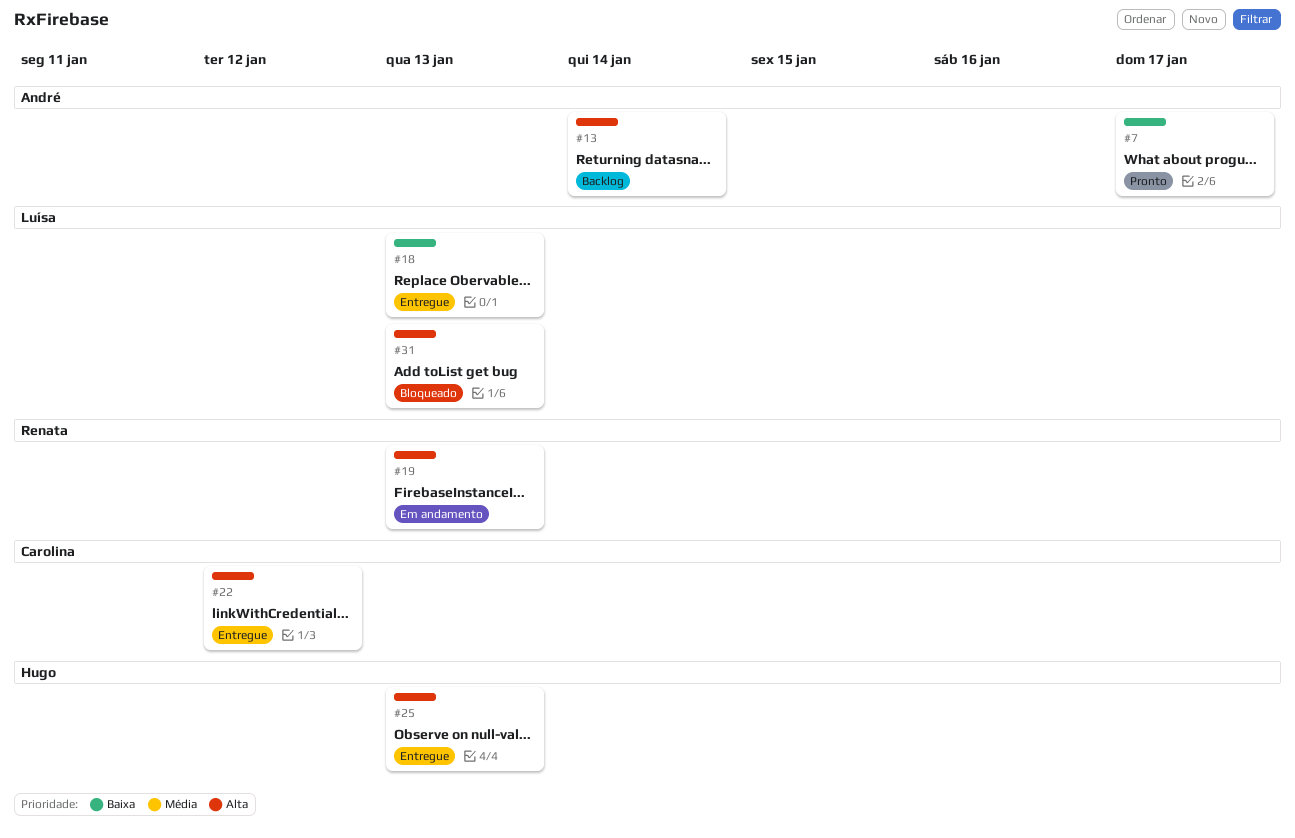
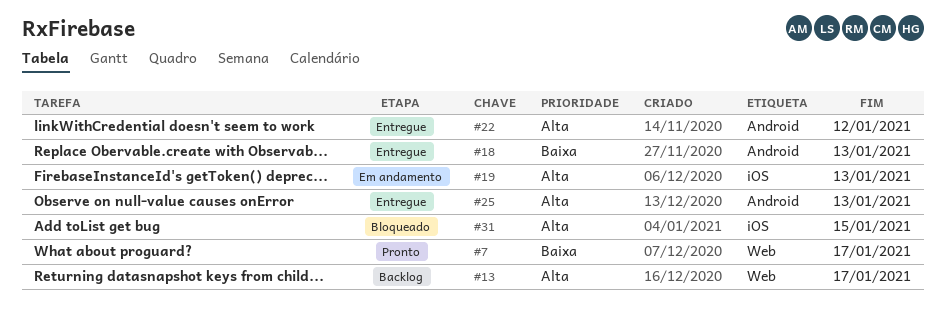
#13, due: Jan 14 -> Jan 17
#31, due: Jan 13 -> Jan 15

